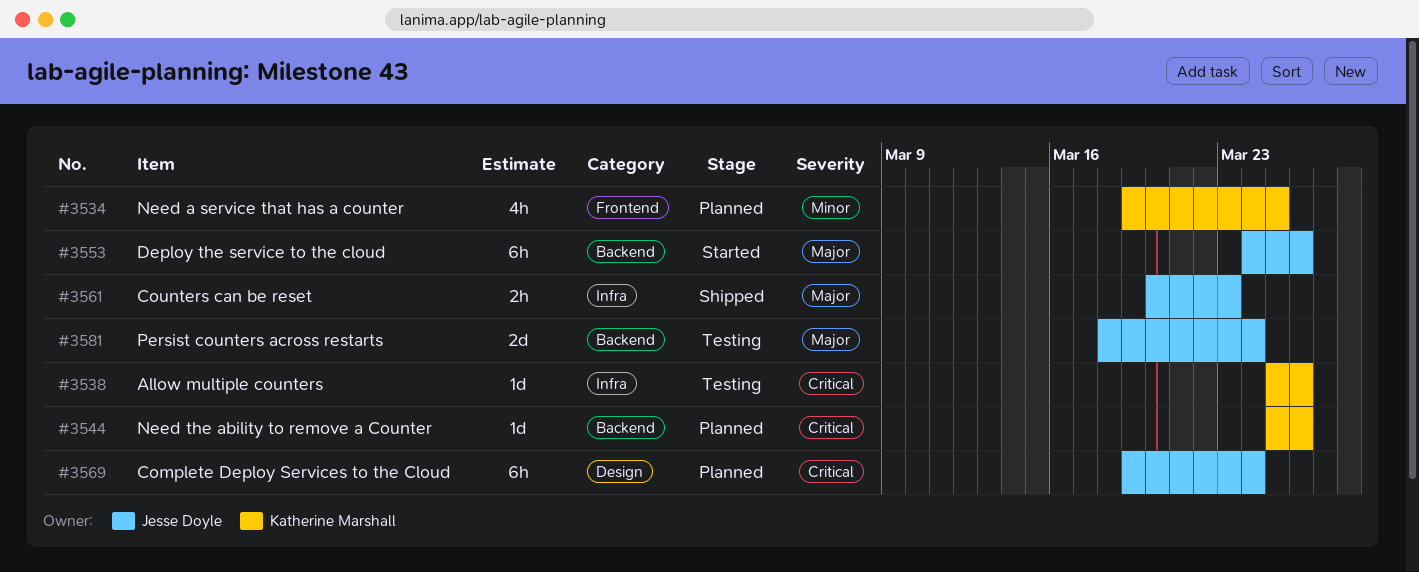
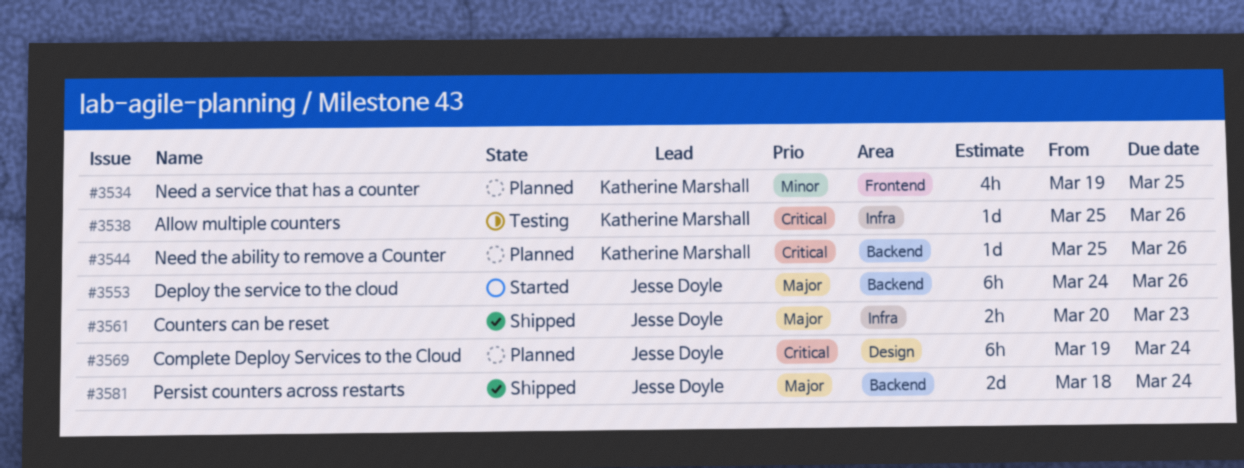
#3581, status: Testing -> Shipped

